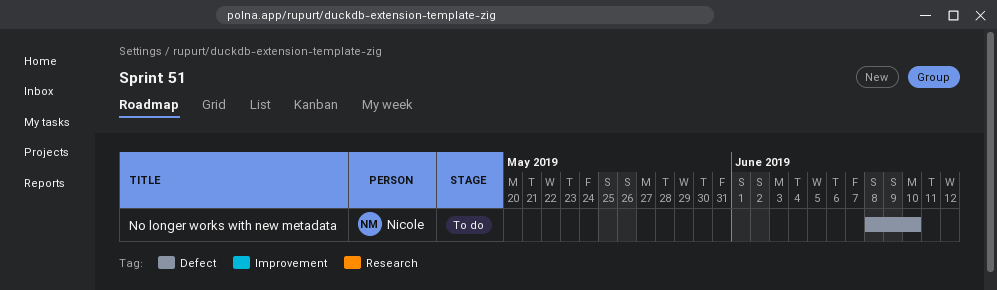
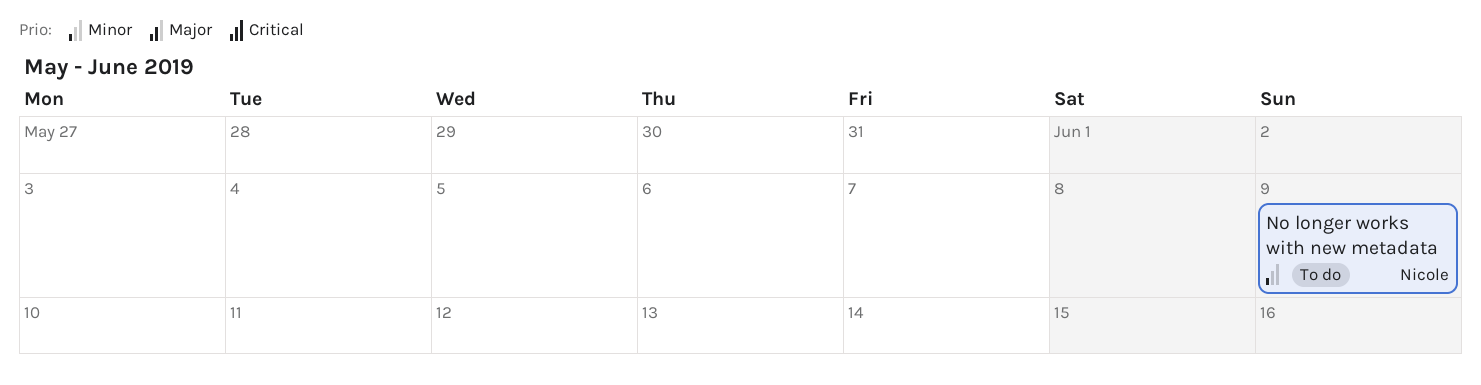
No longer works with new metadata, due: Jun 10 -> Jun 9

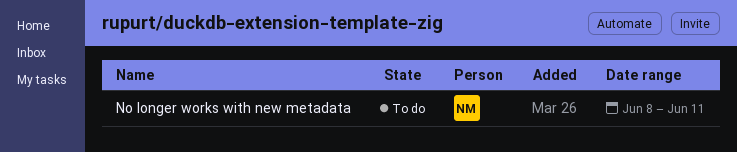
No longer works with new metadata, due: Jun 9 -> Jun 11

